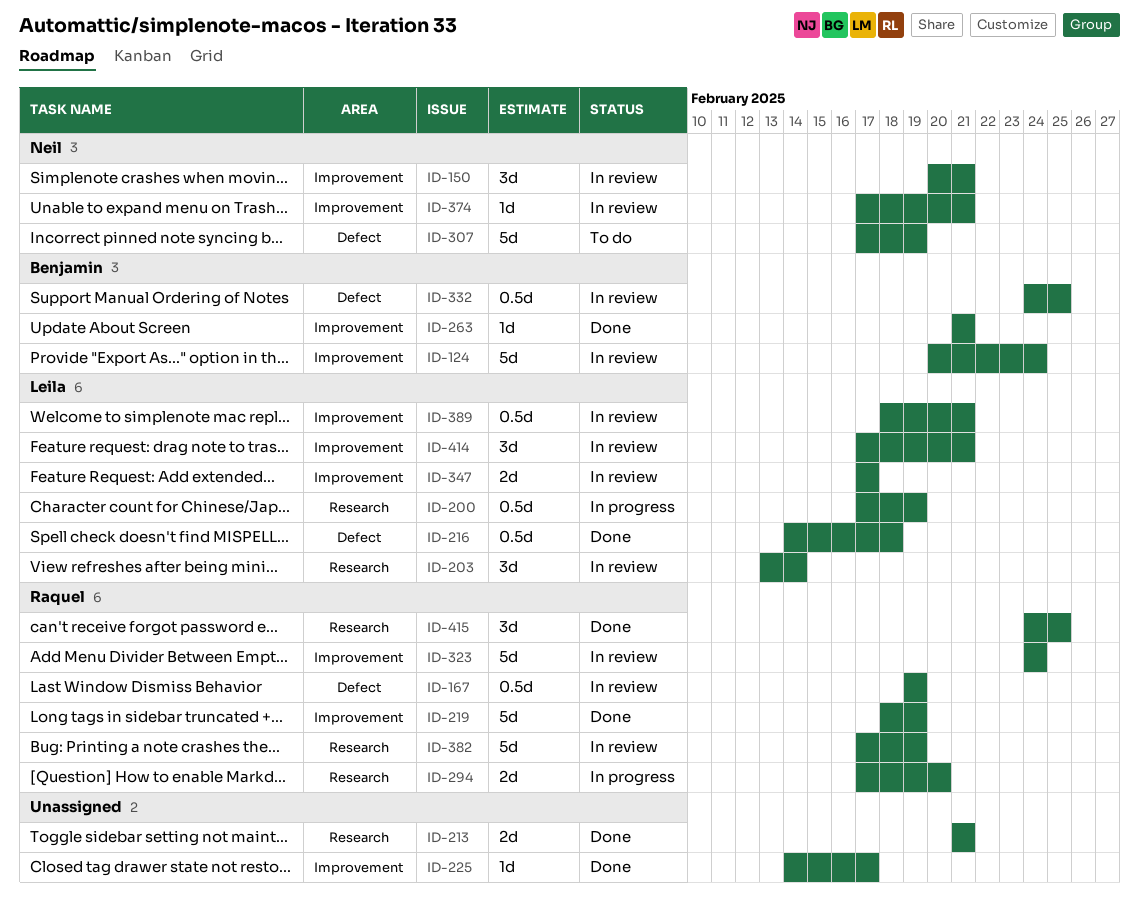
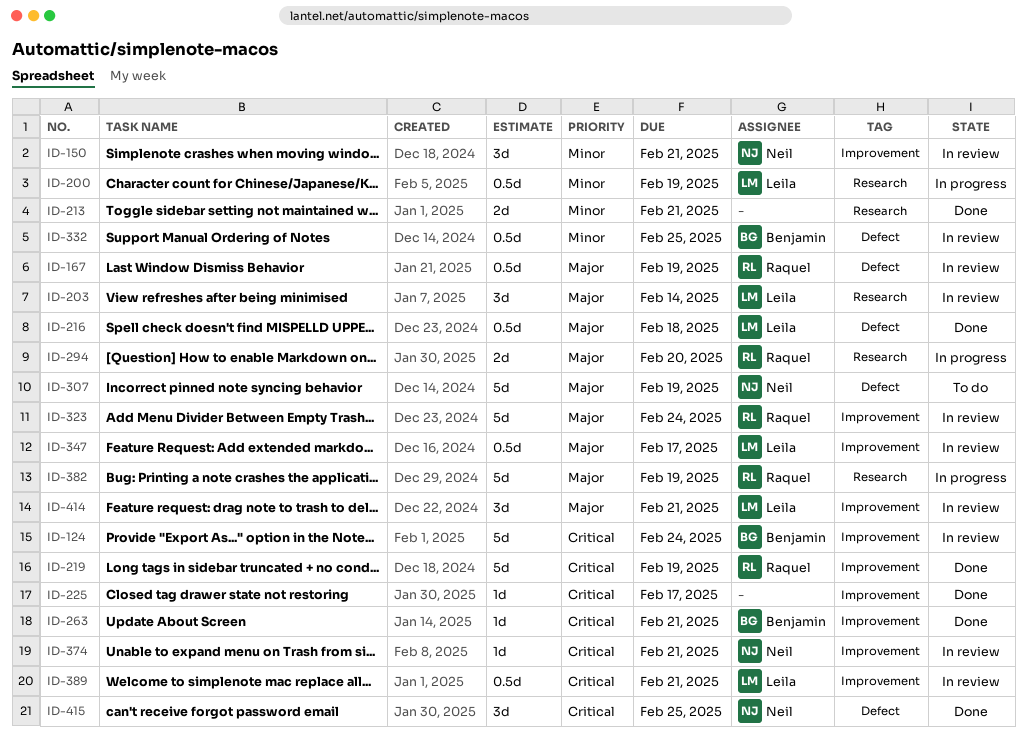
ID-347, estimate: 2d -> 0.5d
ID-382, status: In review -> In progress
ID-415, owner: Raquel -> Neil
ID-415, label: Research -> Defect

